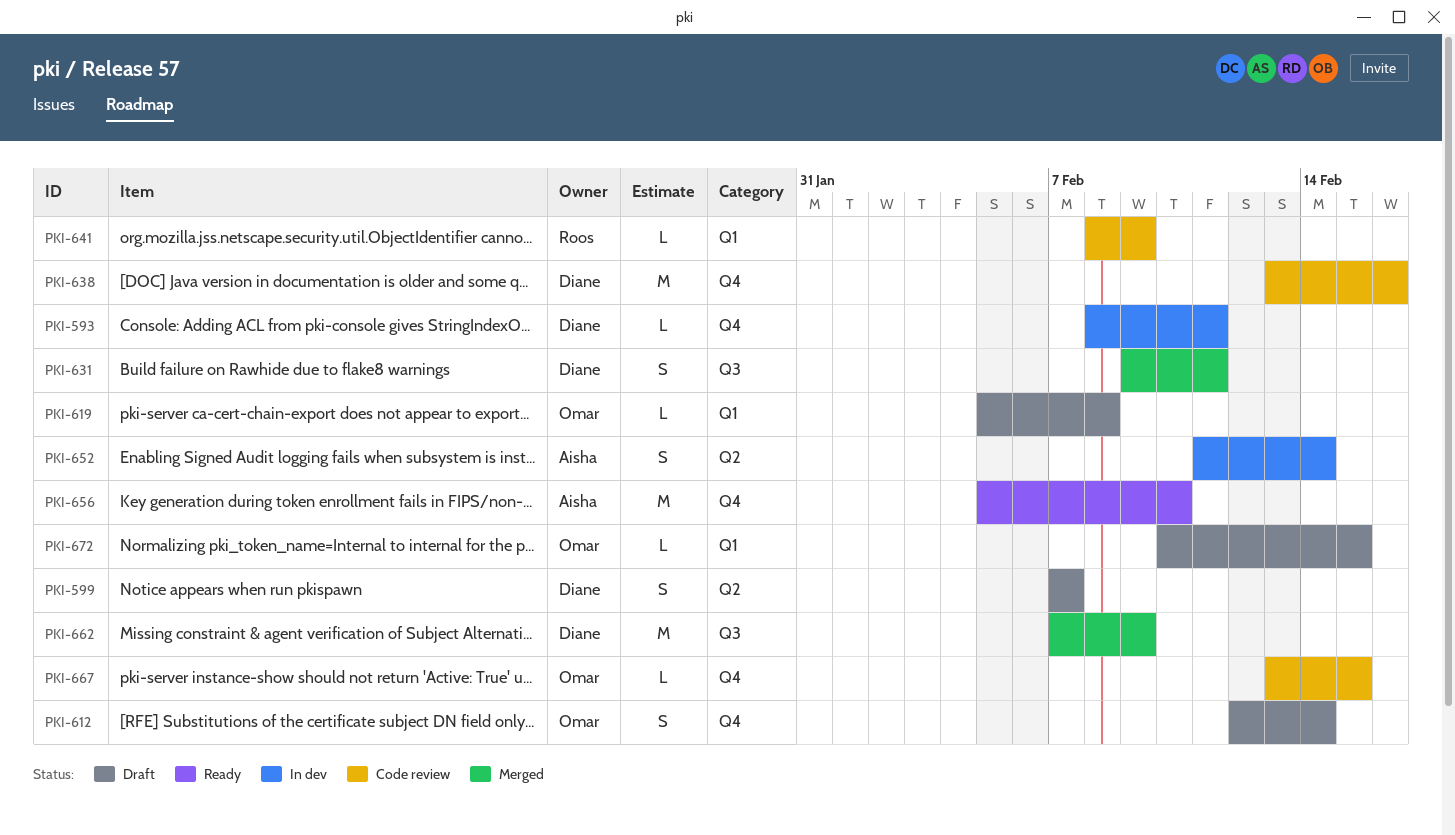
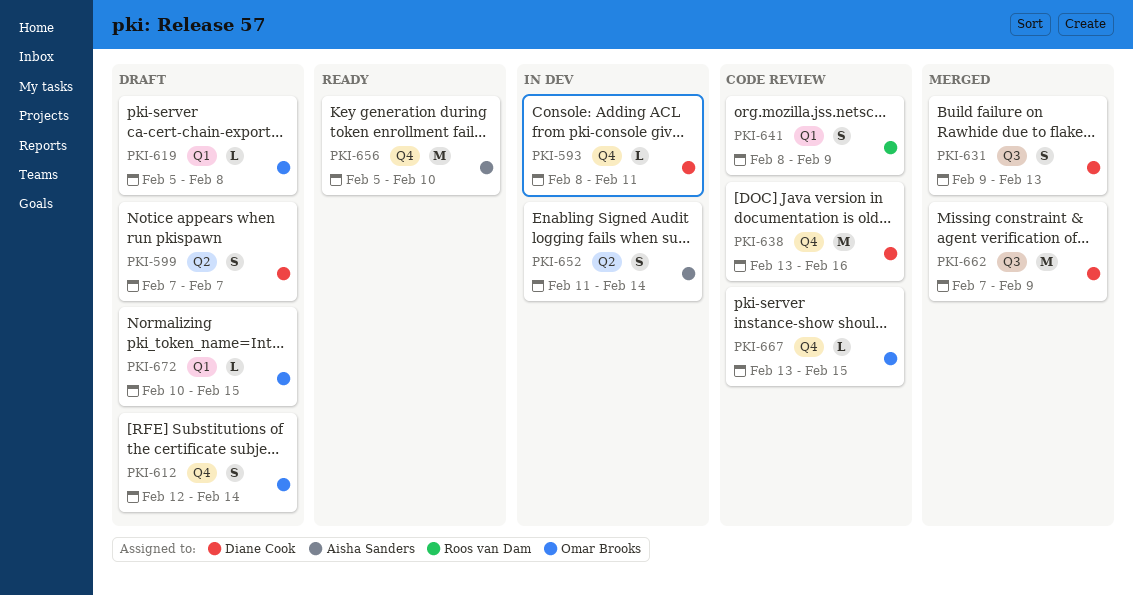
PKI-631, due: Feb 11 -> Feb 13
PKI-641, estimate: L -> S

